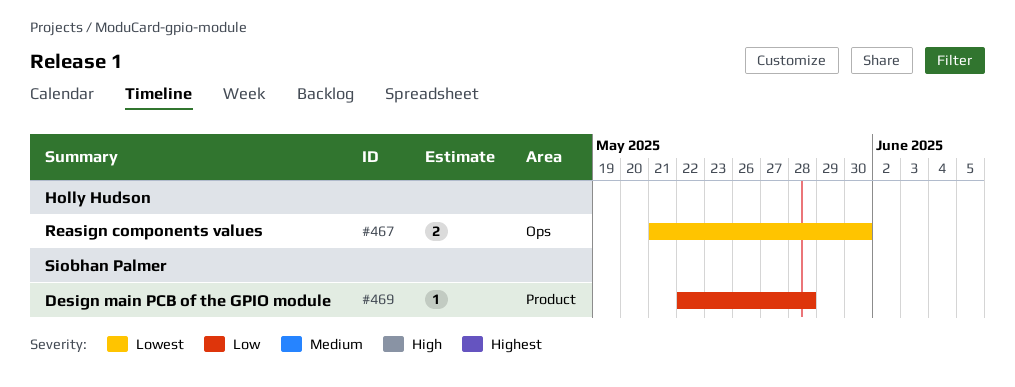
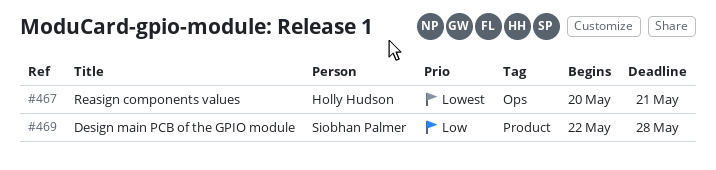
#467, start: May 21 -> May 20
#467, due: May 30 -> May 21

